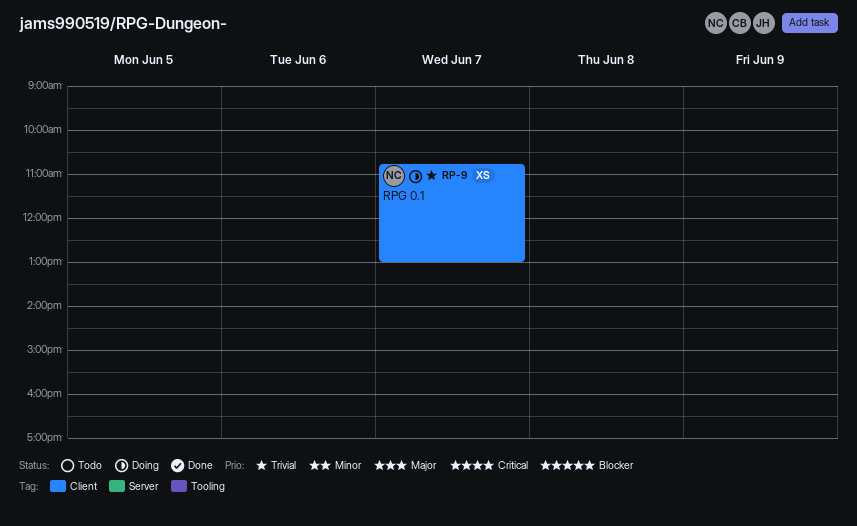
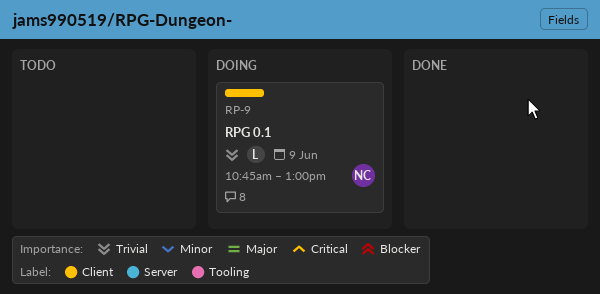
RP-9, estimate: XS -> L
RP-9, day: Jun 7 -> Jun 9

